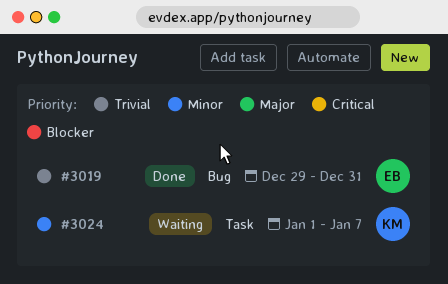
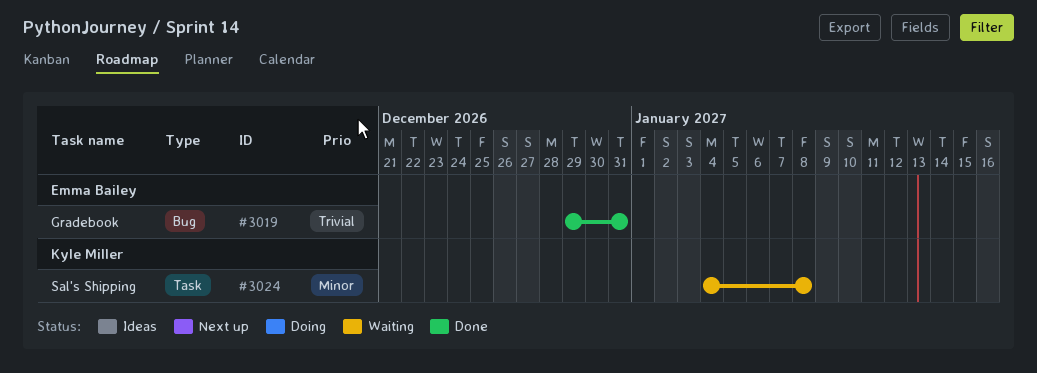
#3024, start: Jan 1 -> Jan 4
#3024, due: Jan 7 -> Jan 8

